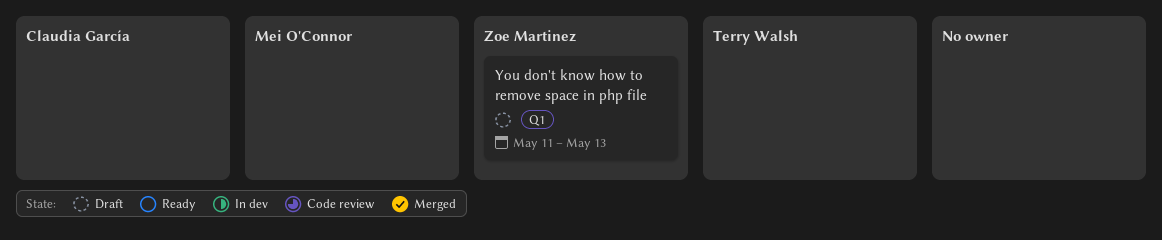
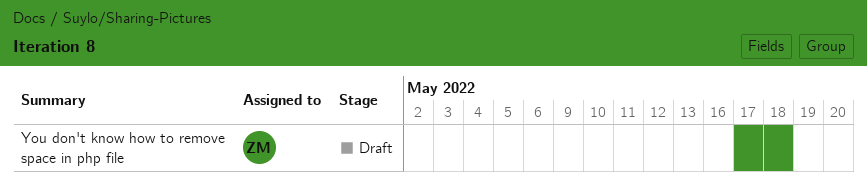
You don't know how to remove space in php file, start: May 11 -> May 17
You don't know how to remove space in php file, due: May 13 -> May 18

